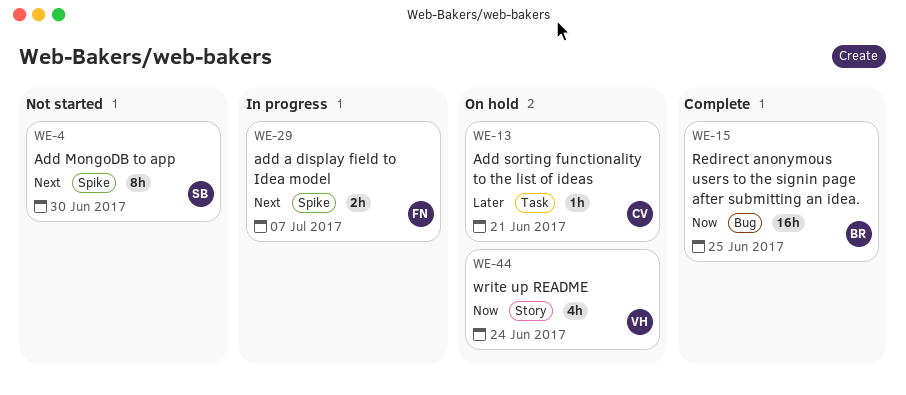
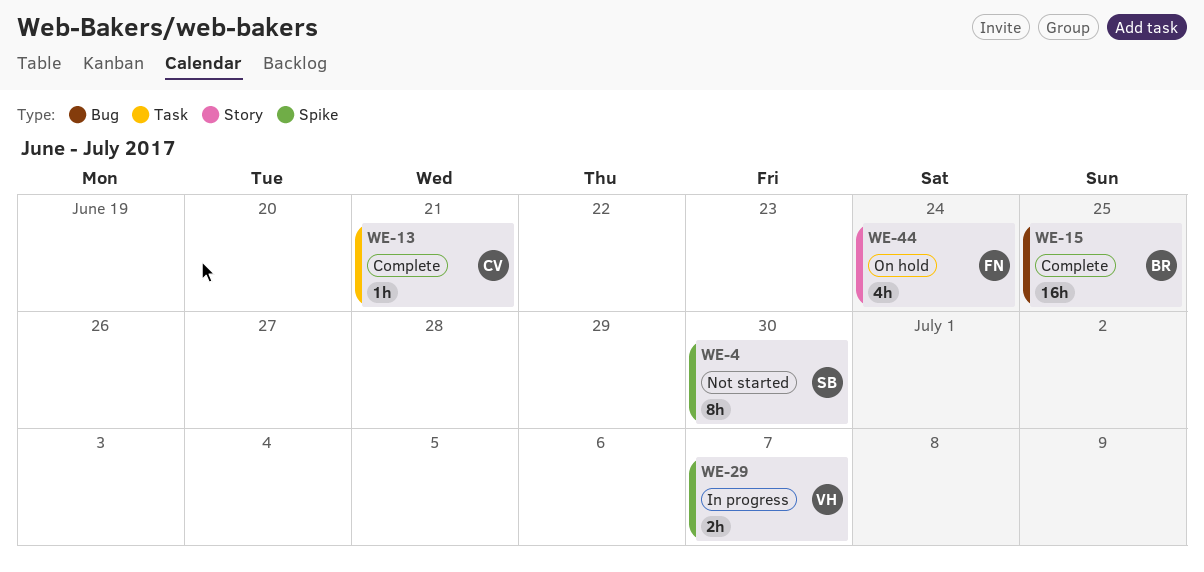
WE-13, status: On hold -> Complete
WE-29, owner: FN -> VH
WE-44, owner: VH -> FN

